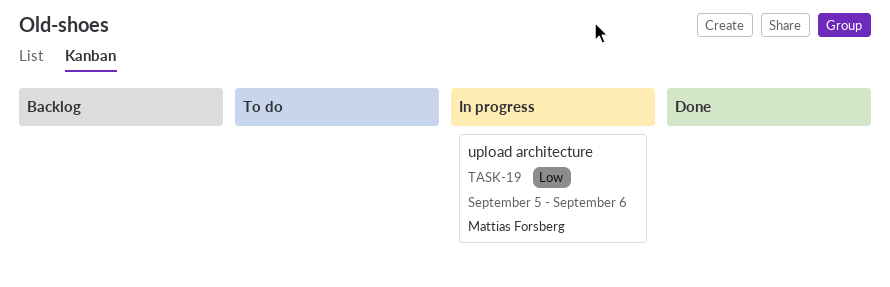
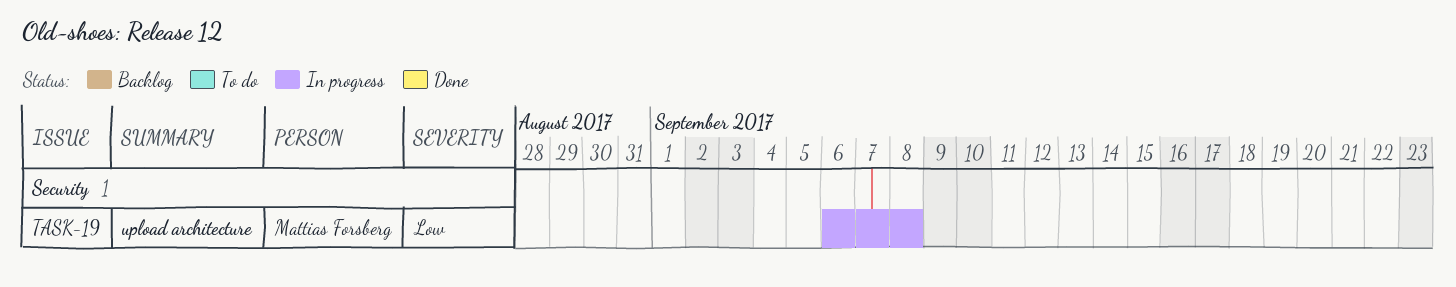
TASK-19, start: Sep 5 -> Sep 6
TASK-19, due: Sep 6 -> Sep 8

